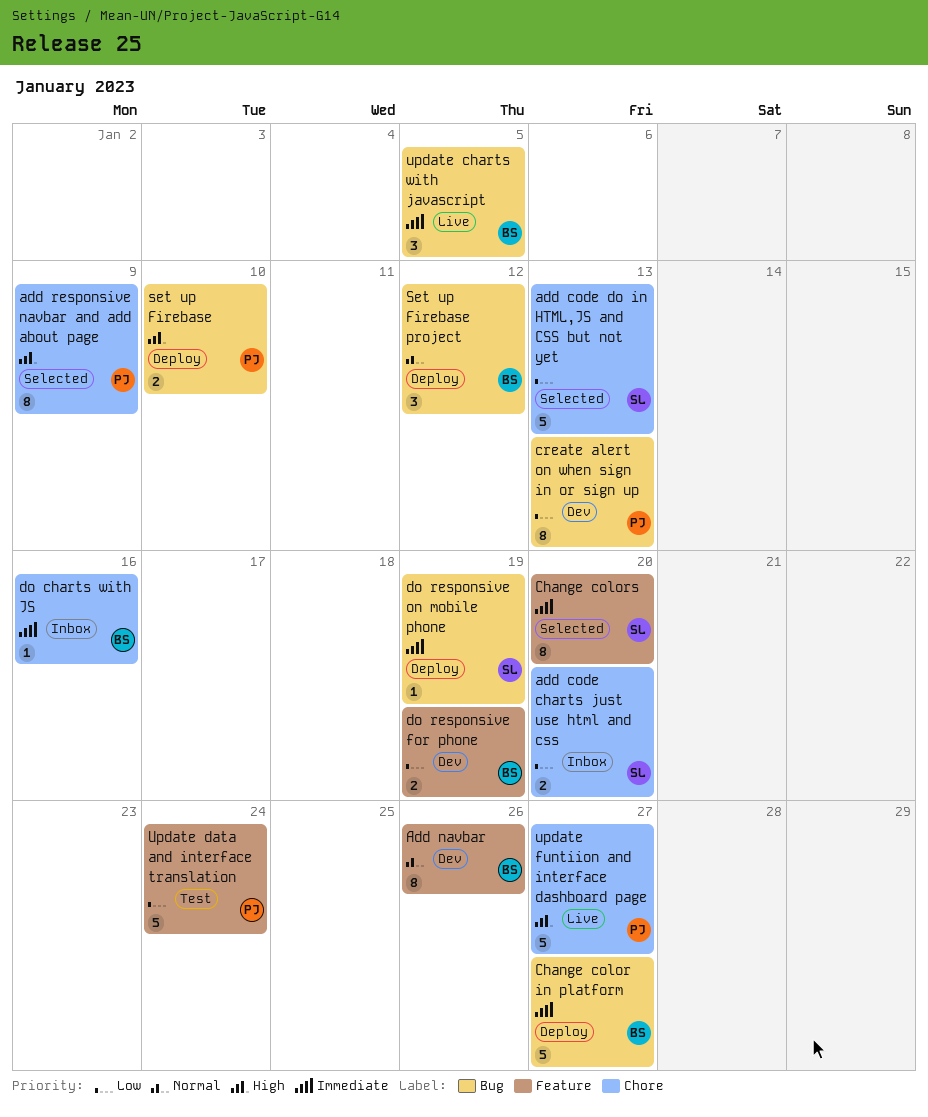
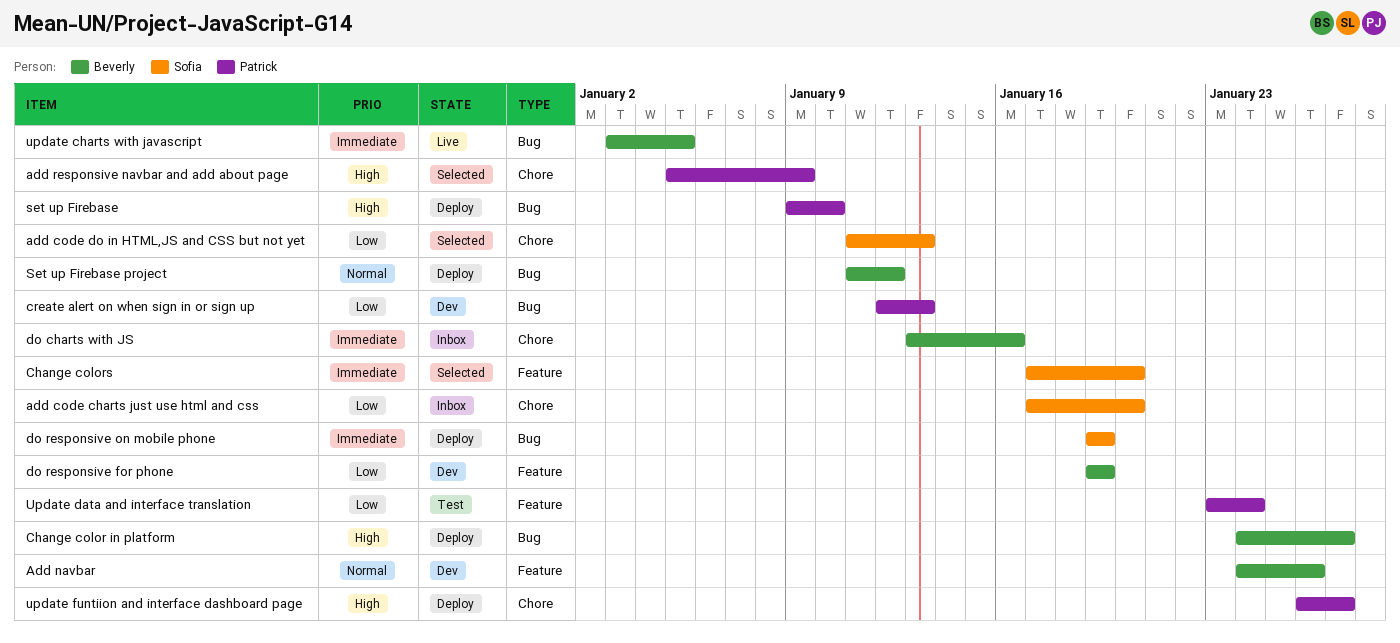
Change color in platform, priority: Immediate -> High
update funtiion and interface dashboard page, status: Live -> Deploy

